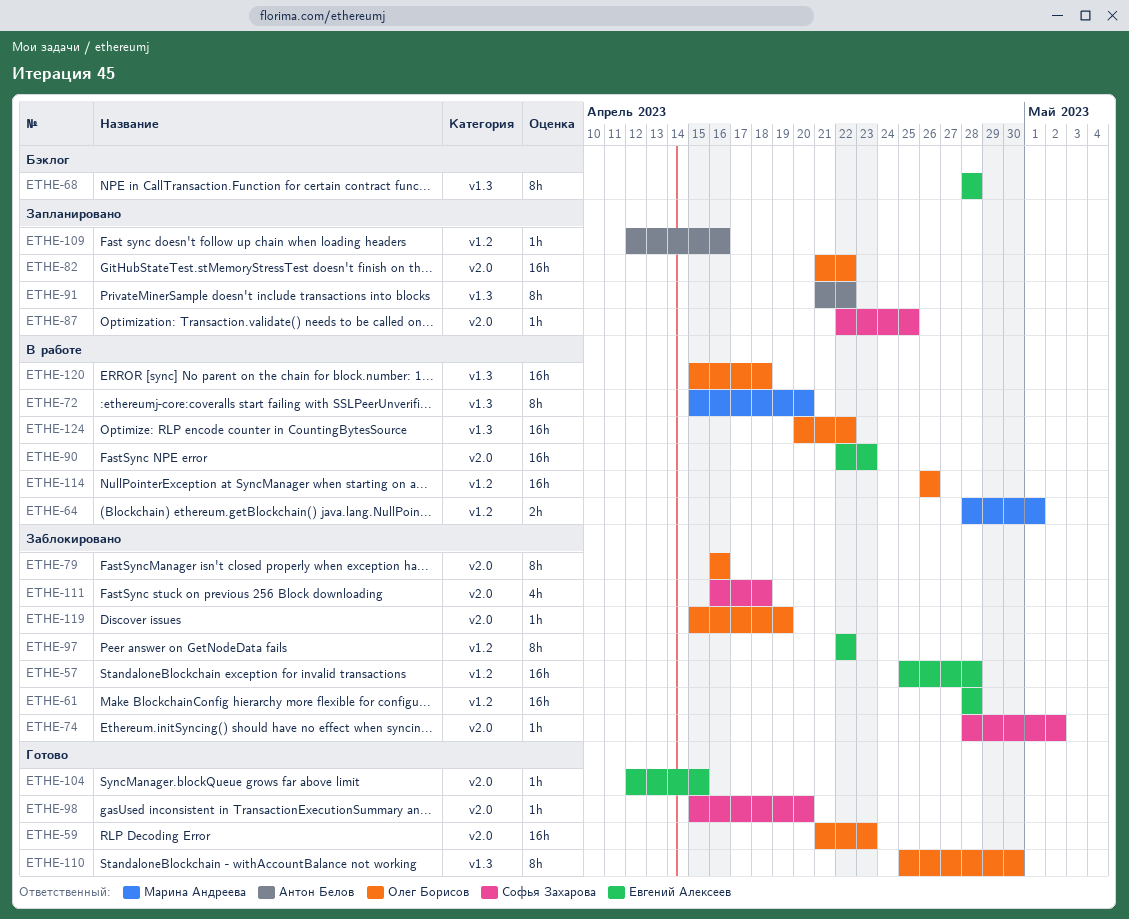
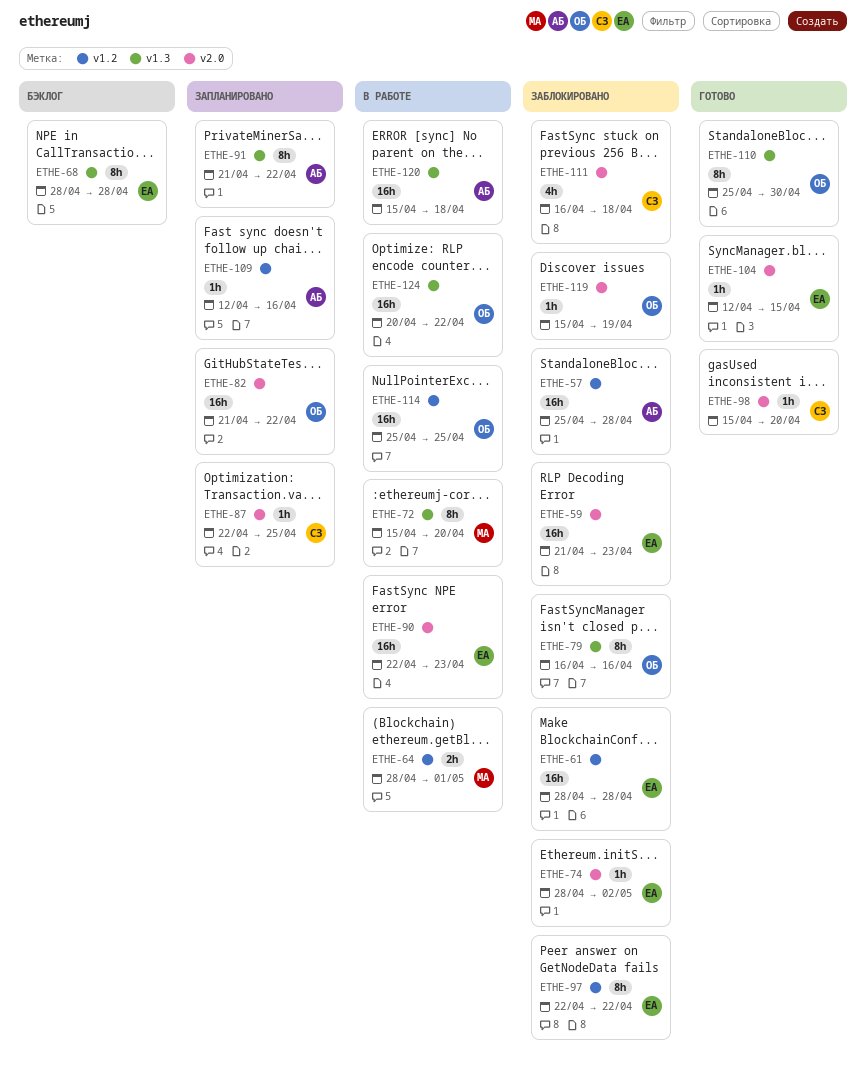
ETHE-57, owner: Евгений Алексеев -> Антон Белов
ETHE-59, status: Готово -> Заблокировано
ETHE-59, owner: Олег Борисов -> Евгений Алексеев
ETHE-74, owner: Софья Захарова -> Евгений Алексеев
ETHE-79, label: v2.0 -> v1.3
ETHE-114, start: Apr 26 -> Apr 25
ETHE-114, due: Apr 26 -> Apr 25
ETHE-120, owner: Олег Борисов -> Антон Белов

